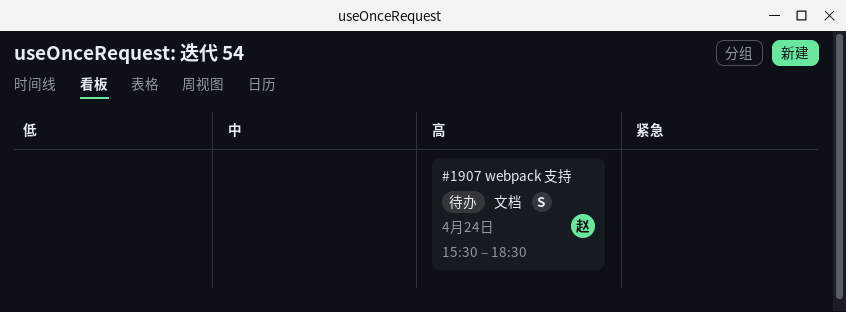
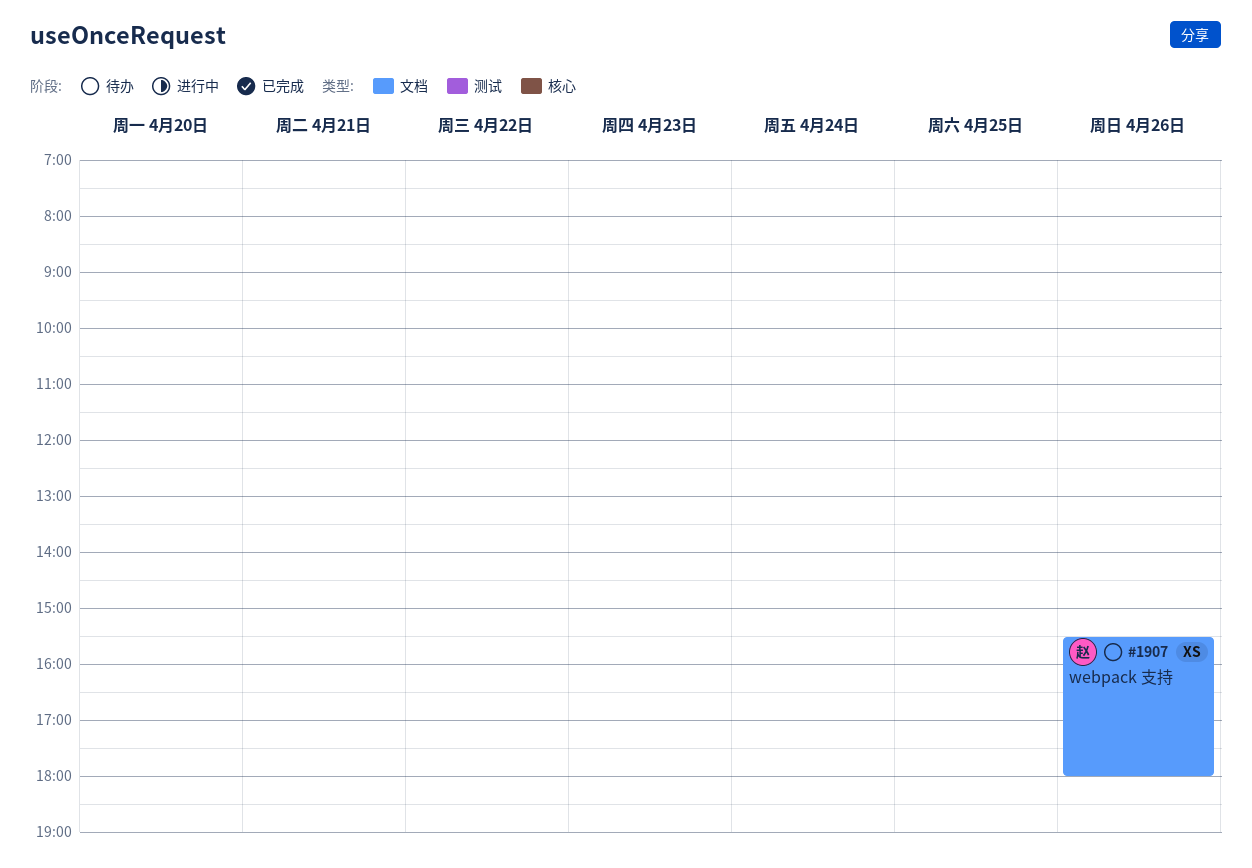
#1907, estimate: S -> XS
#1907, day: Apr 24 -> Apr 26
#1907, ends: 18:30 -> 18:00

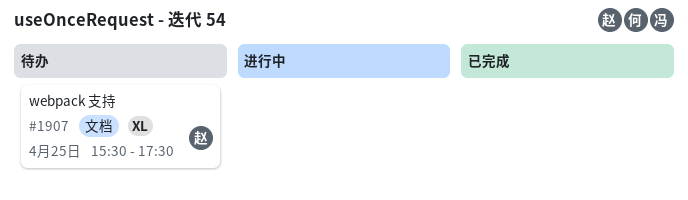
#1907, estimate: XS -> XL
#1907, day: Apr 26 -> Apr 25
#1907, ends: 18:00 -> 17:30

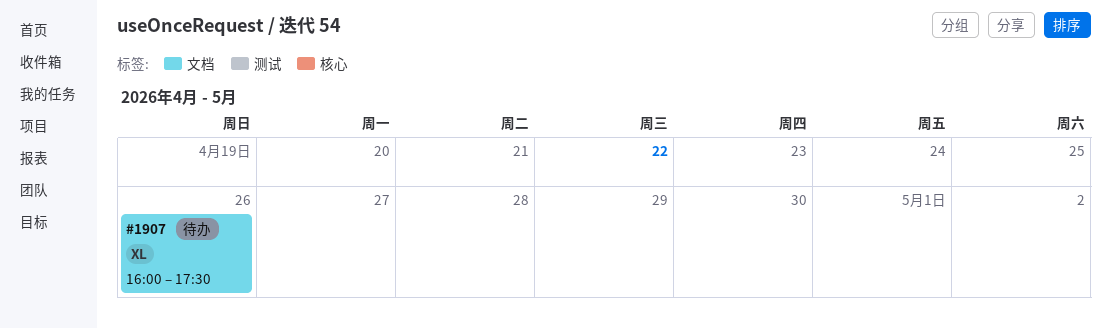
#1907, day: Apr 25 -> Apr 26
#1907, begins: 15:30 -> 16:00

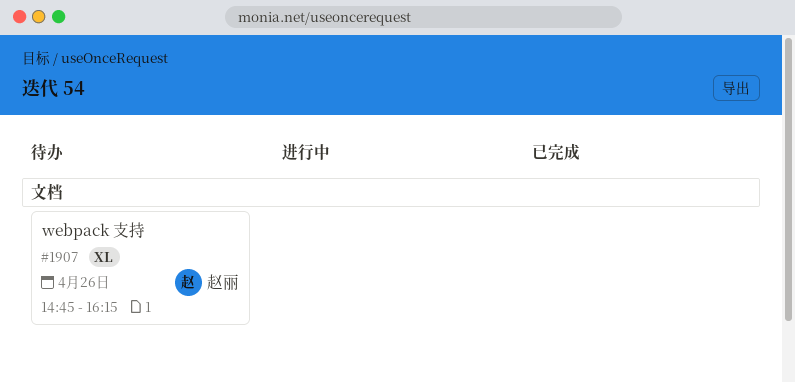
#1907, begins: 16:00 -> 14:45
#1907, ends: 17:30 -> 16:15

